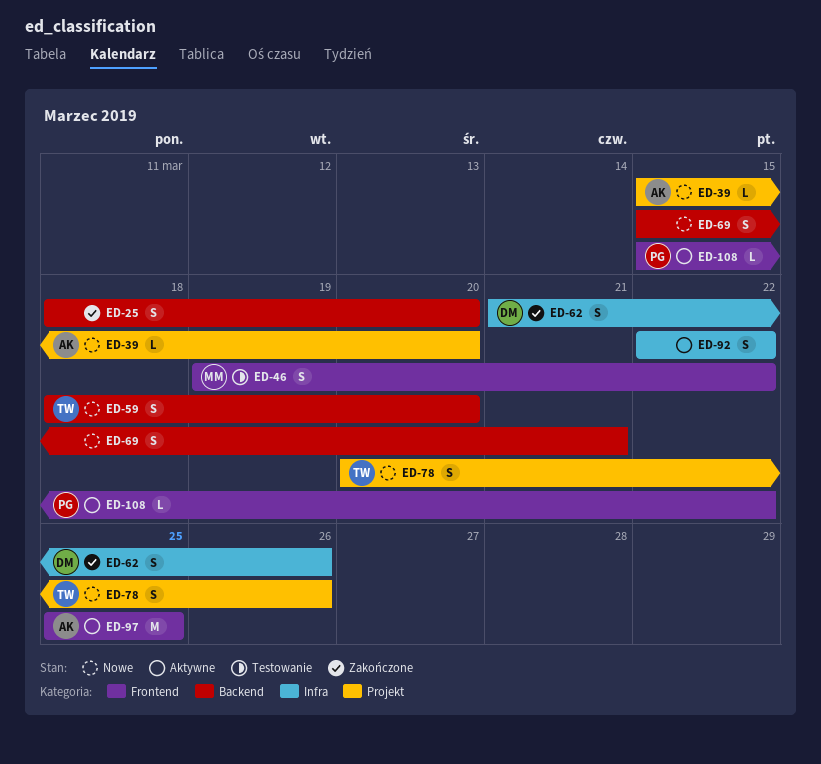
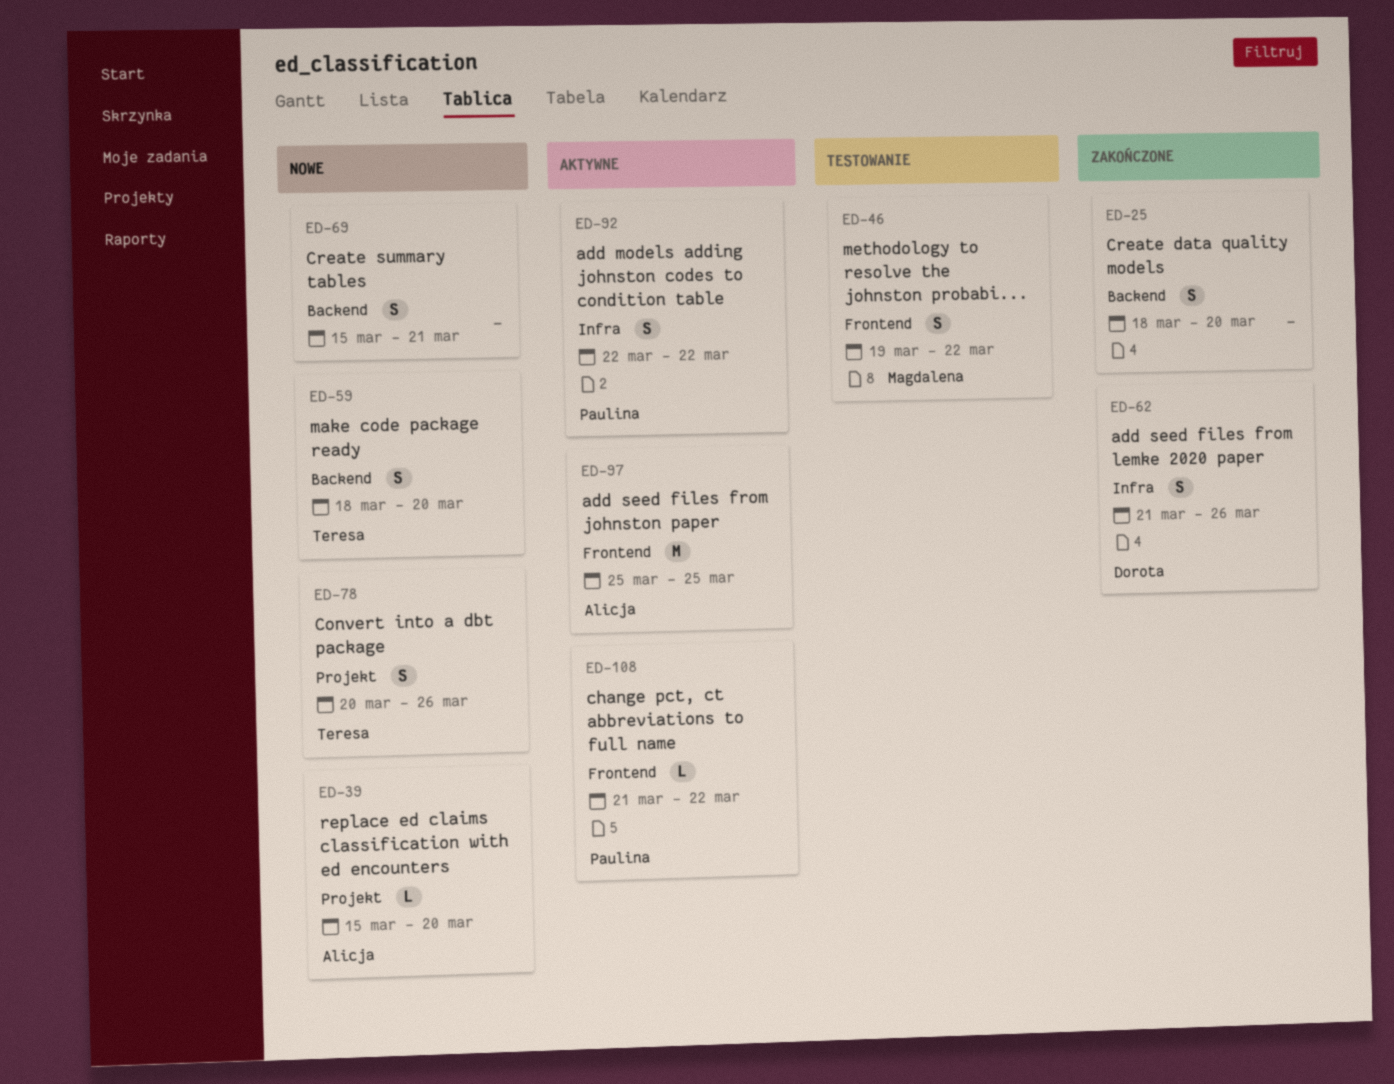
ED-92, owner: none -> Paulina
ED-108, start: Mar 15 -> Mar 21

